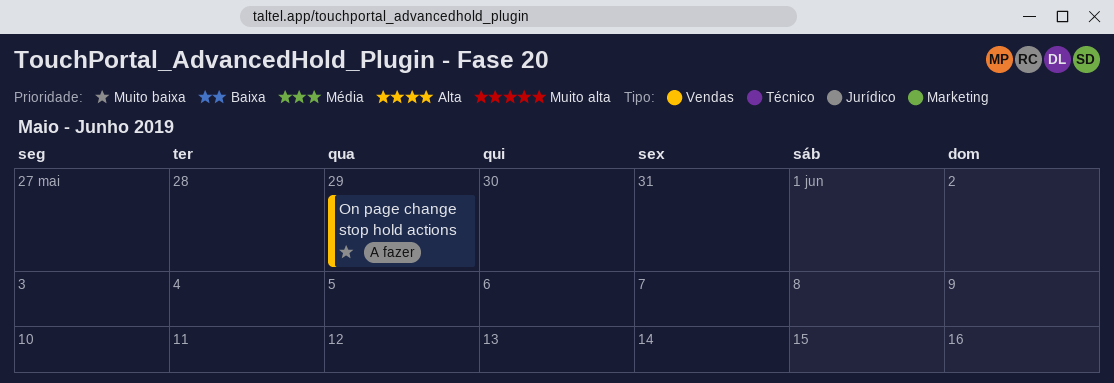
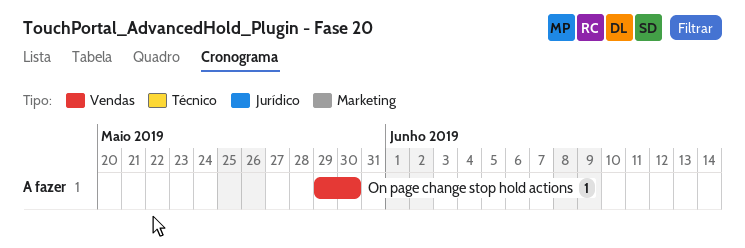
On page change stop hold actions, due: May 29 -> May 30

